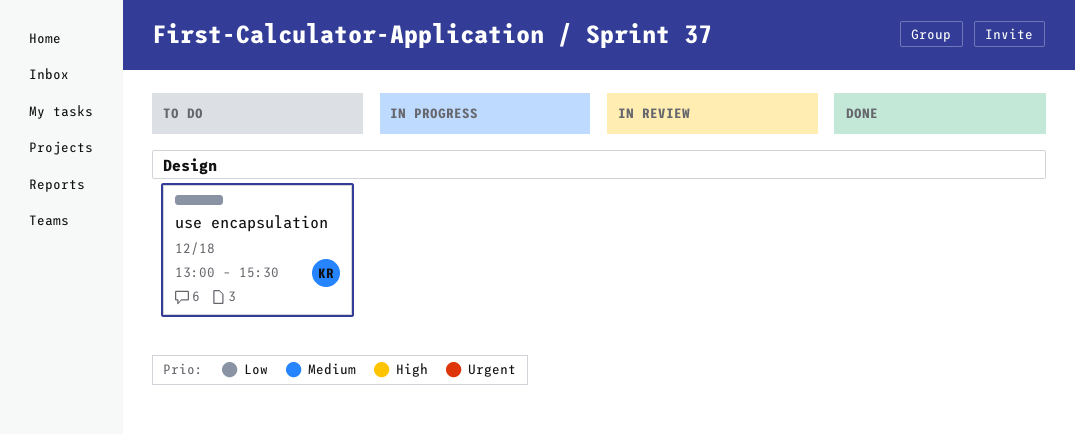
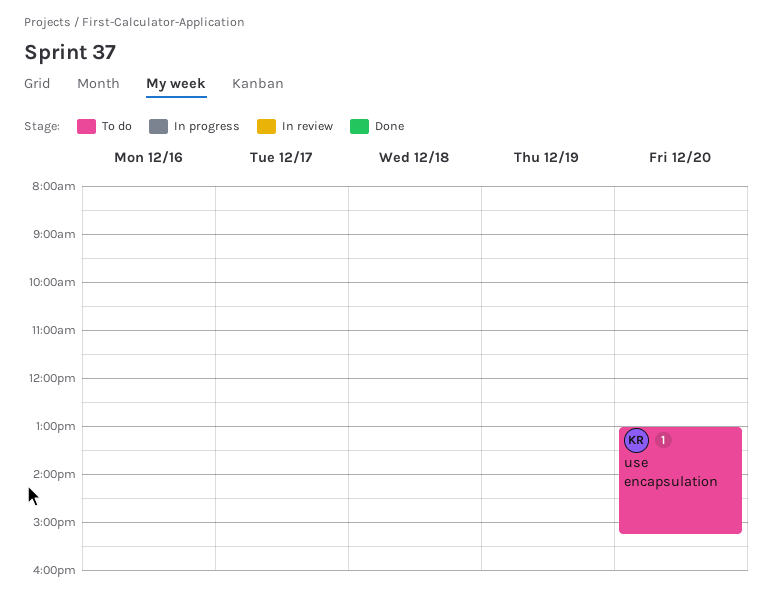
use encapsulation, day: Dec 18 -> Dec 20
use encapsulation, ends: 15:30 -> 15:15

